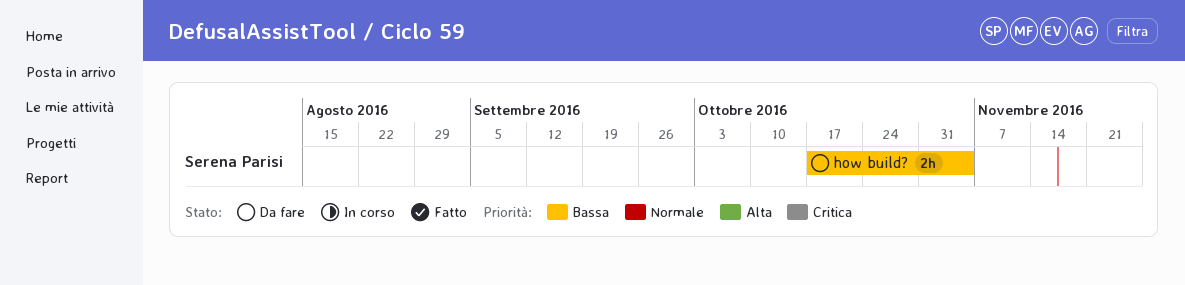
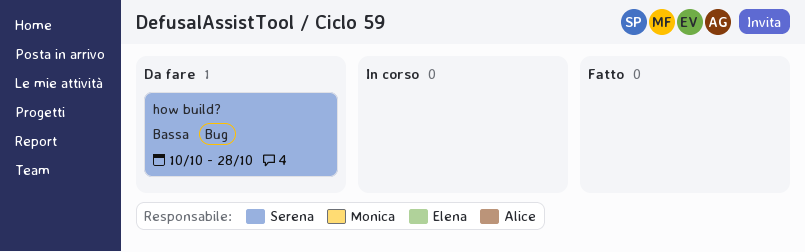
how build?, start: Oct 17 -> Oct 10
how build?, due: Nov 4 -> Oct 28

